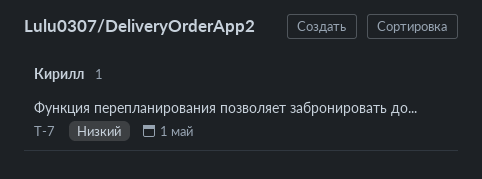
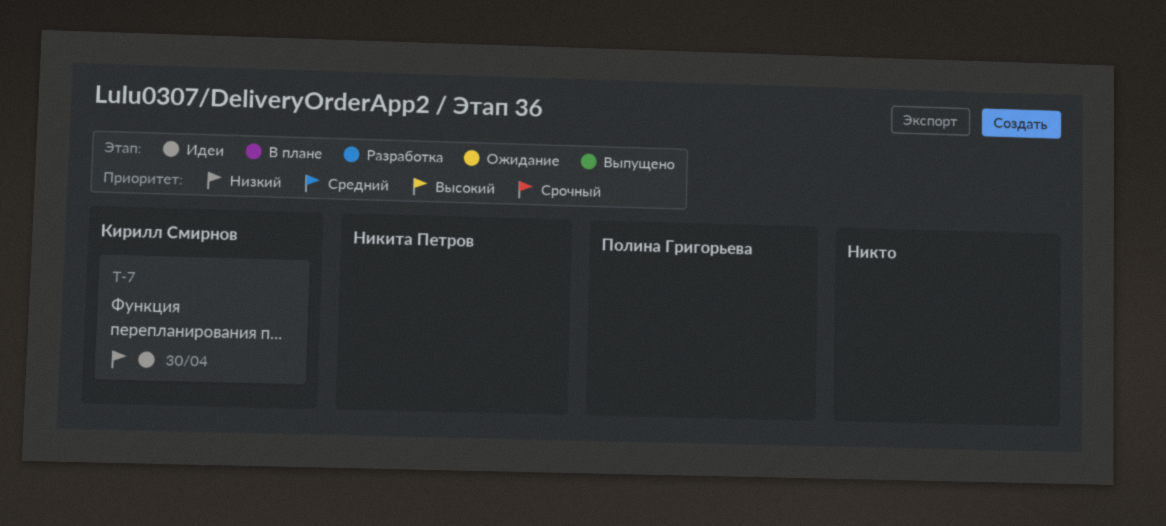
T-7, due: May 1 -> Apr 30

